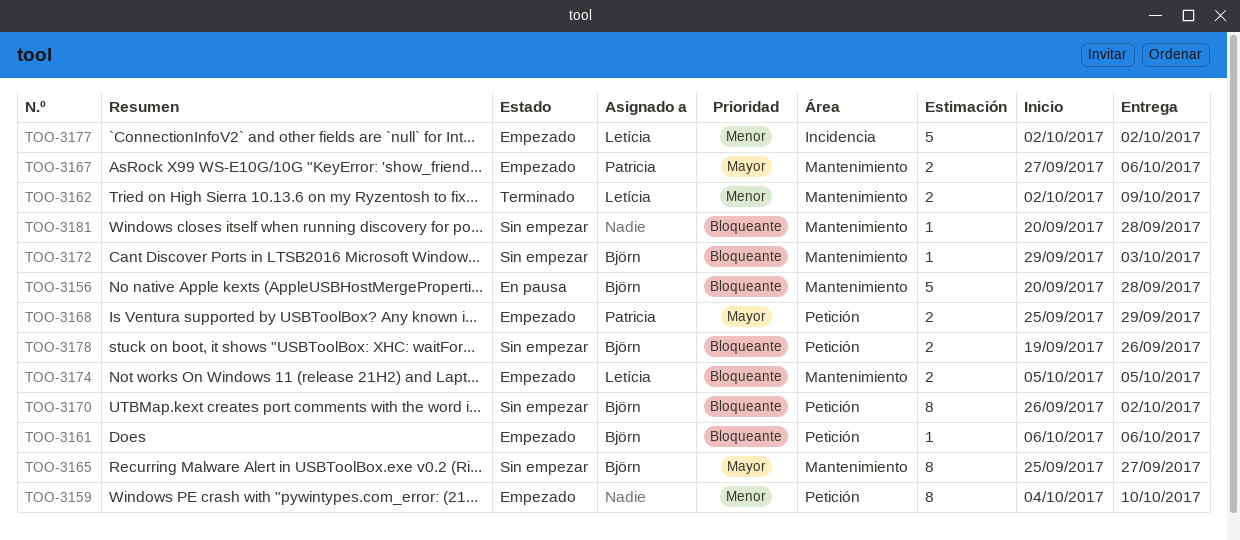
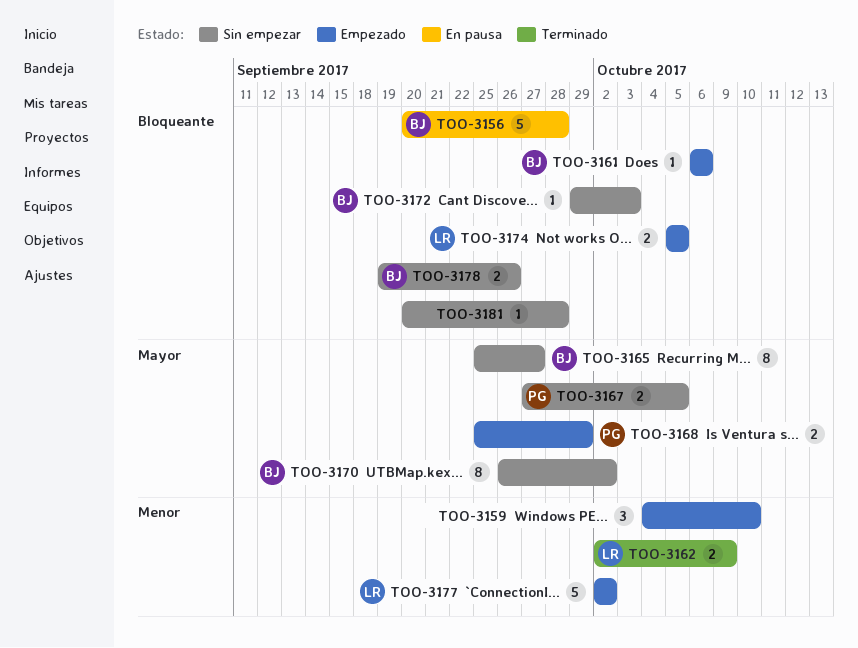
TOO-3159, estimate: 8 -> 3
TOO-3167, status: Empezado -> Sin empezar
TOO-3167, due: Oct 6 -> Oct 5
TOO-3170, priority: Bloqueante -> Mayor

